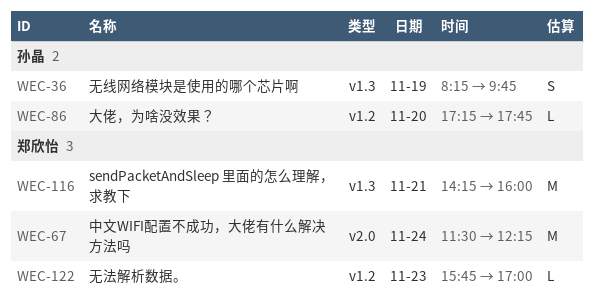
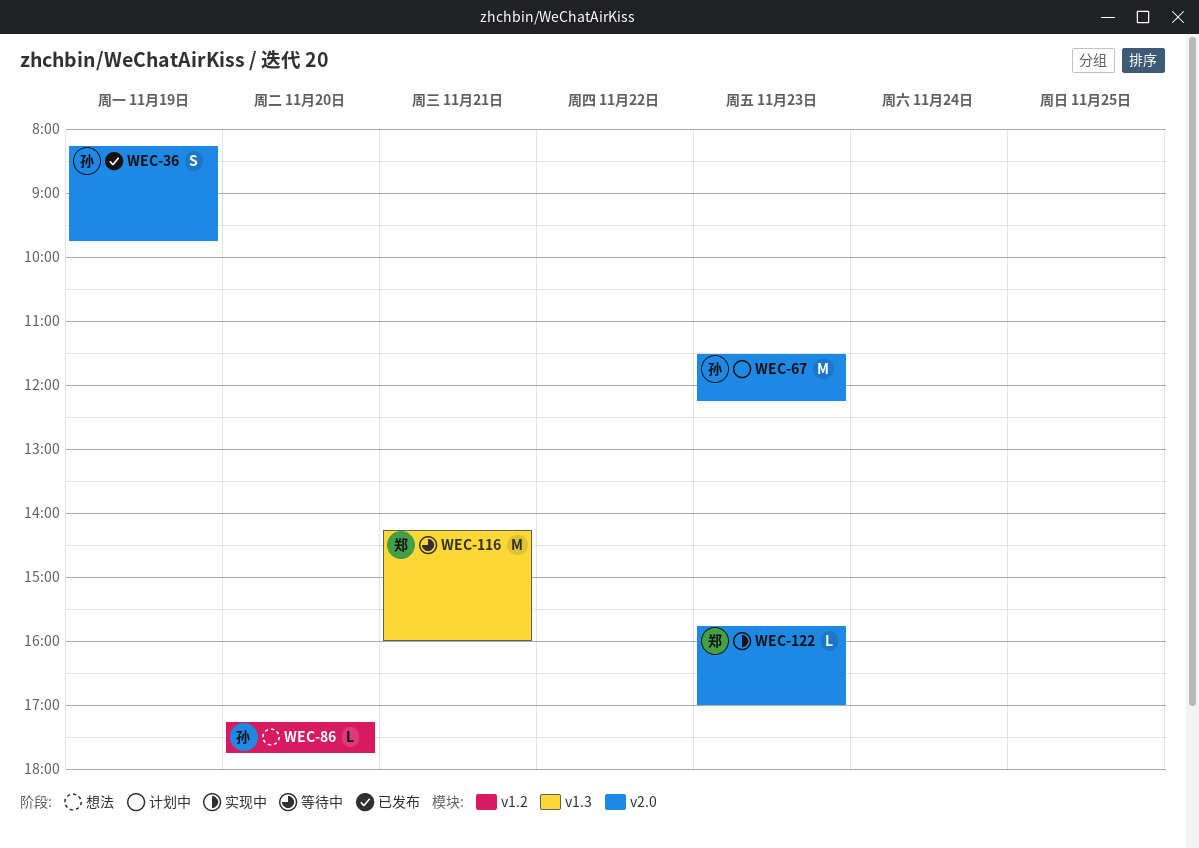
WEC-36, label: v1.3 -> v2.0
WEC-67, owner: 郑欣怡 -> 孙晶
WEC-67, day: Nov 24 -> Nov 23
WEC-122, label: v1.2 -> v2.0

